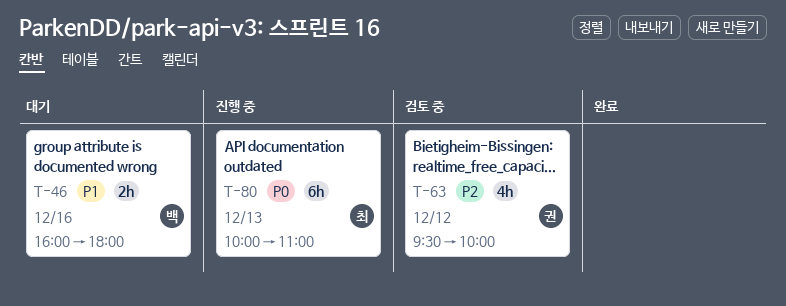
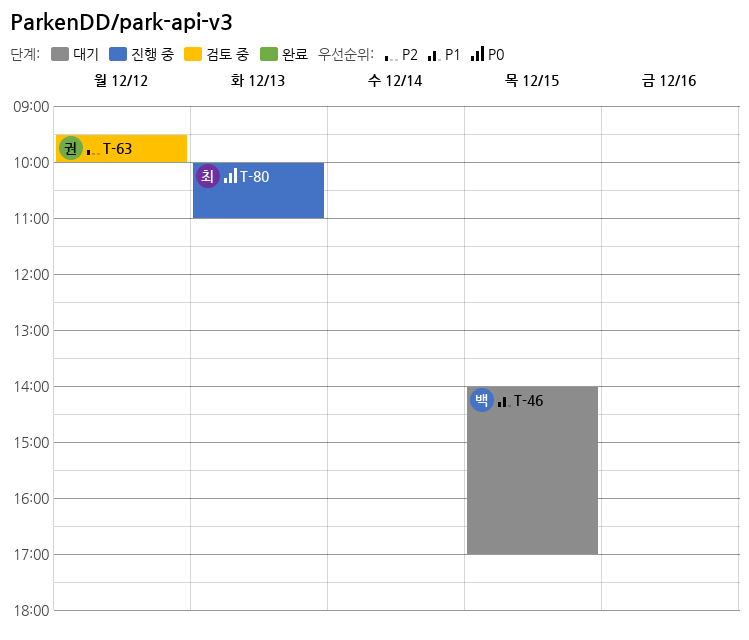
T-46, day: Dec 16 -> Dec 15
T-46, begins: 16:00 -> 14:00
T-46, ends: 18:00 -> 17:00

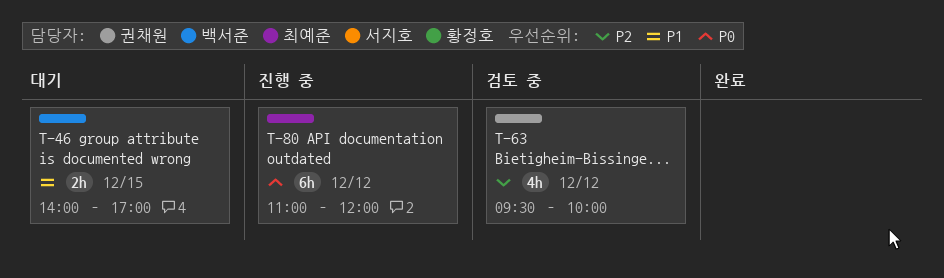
T-80, day: Dec 13 -> Dec 12
T-80, begins: 10:00 -> 11:00
T-80, ends: 11:00 -> 12:00

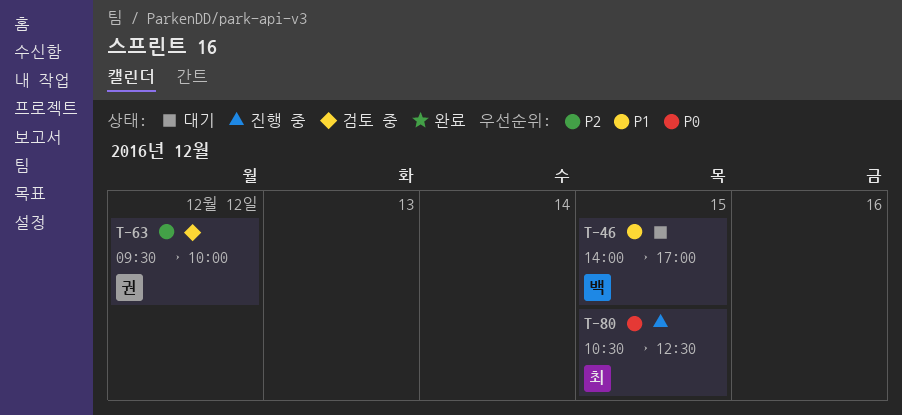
T-80, day: Dec 12 -> Dec 15
T-80, begins: 11:00 -> 10:30
T-80, ends: 12:00 -> 12:30

